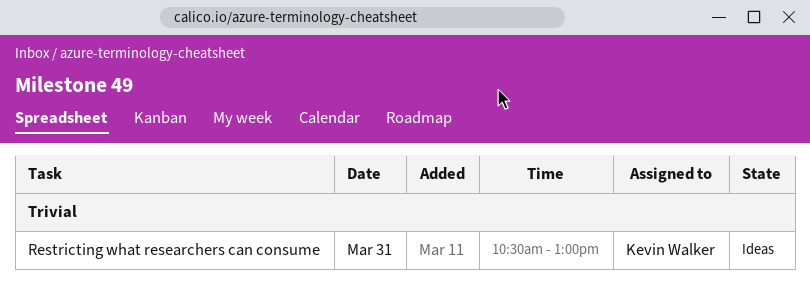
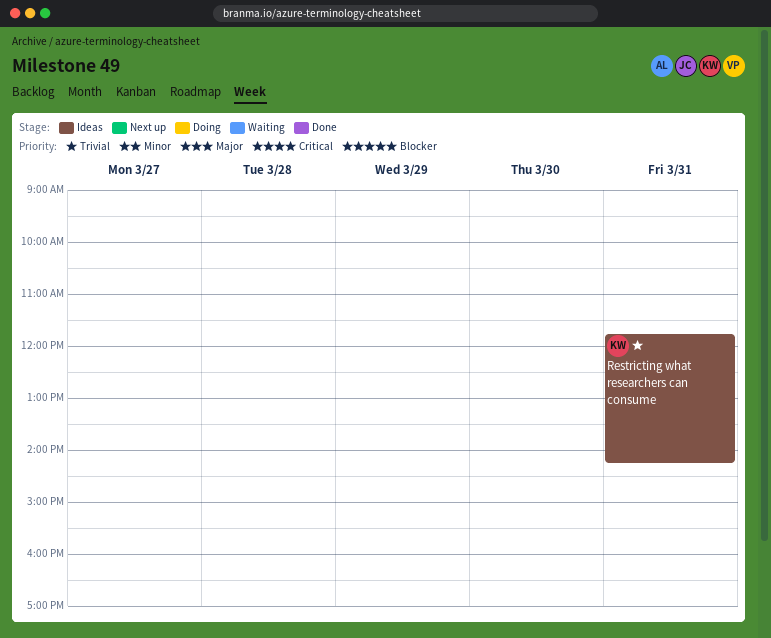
Restricting what researchers can consume, begins: 10:30 -> 11:45
Restricting what researchers can consume, ends: 13:00 -> 14:15

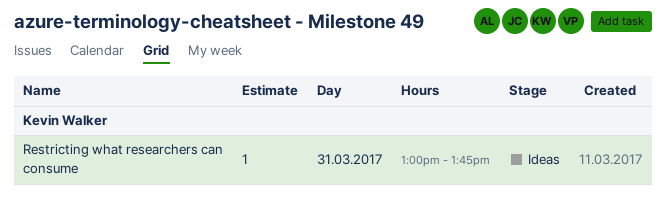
Restricting what researchers can consume, begins: 11:45 -> 13:00
Restricting what researchers can consume, ends: 14:15 -> 13:45

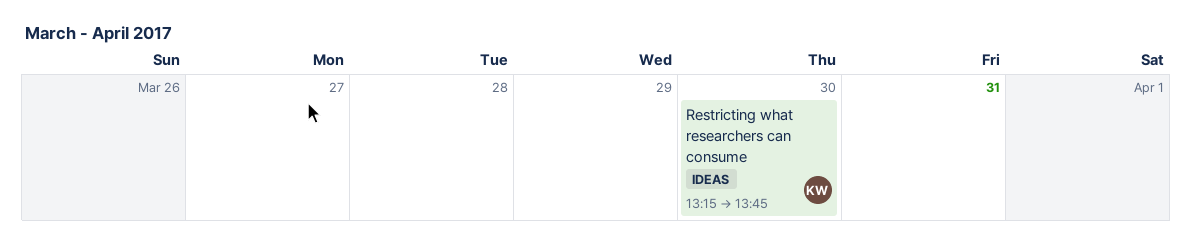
Restricting what researchers can consume, day: Mar 31 -> Mar 30
Restricting what researchers can consume, begins: 13:00 -> 13:15

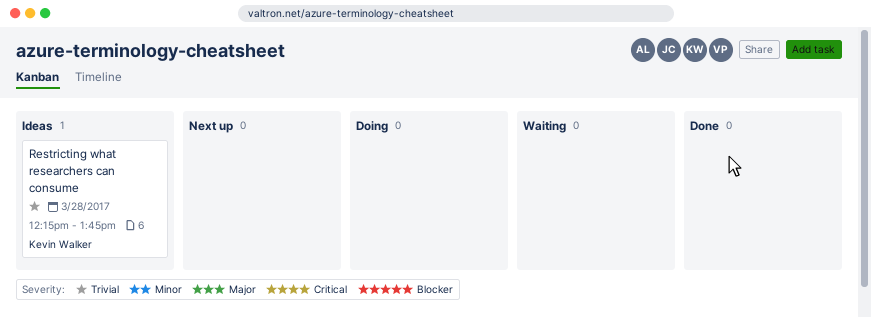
Restricting what researchers can consume, day: Mar 30 -> Mar 28
Restricting what researchers can consume, begins: 13:15 -> 12:15

